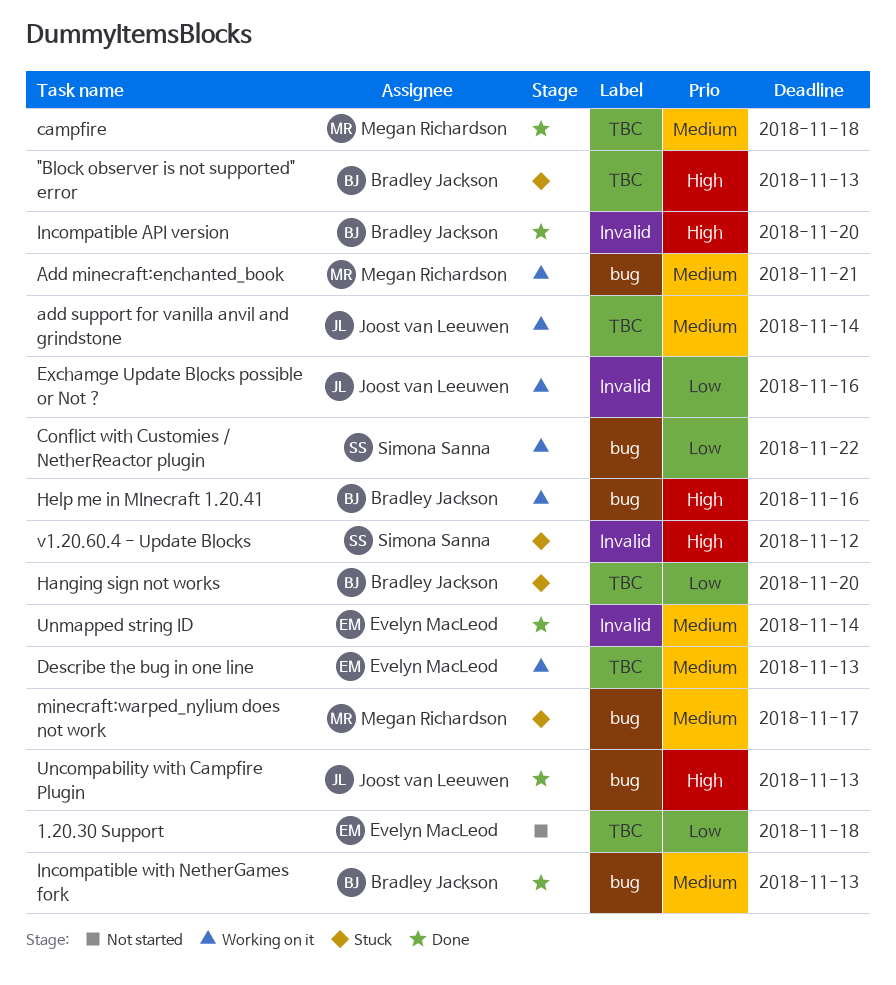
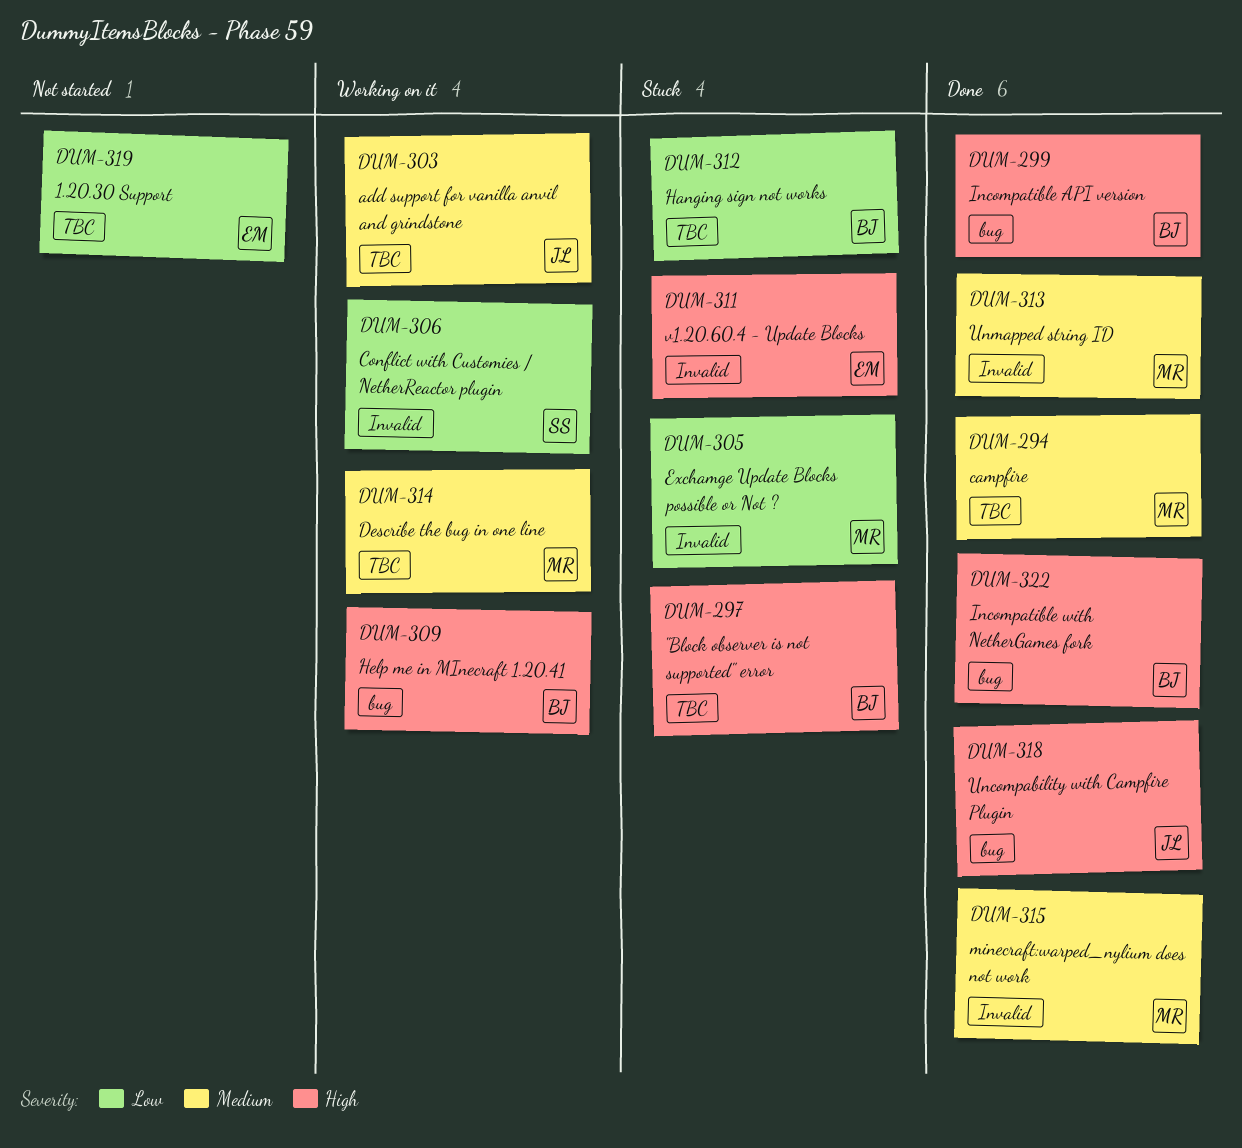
Add minecraft:enchanted_book: present -> none
Conflict with Customies / NetherReactor plugin, label: bug -> Invalid
Describe the bug in one line, owner: Evelyn MacLeod -> Megan Richardson
Exchamge Update Blocks possible or Not ?, status: Working on it -> Stuck
Exchamge Update Blocks possible or Not ?, owner: Joost van Leeuwen -> Megan Richardson
Incompatible API version, label: Invalid -> bug
Incompatible with NetherGames fork, priority: Medium -> High
minecraft:warped_nylium does not work, status: Stuck -> Done
minecraft:warped_nylium does not work, label: bug -> Invalid
Unmapped string ID, owner: Evelyn MacLeod -> Megan Richardson
v1.20.60.4 - Update Blocks, owner: Simona Sanna -> Evelyn MacLeod

